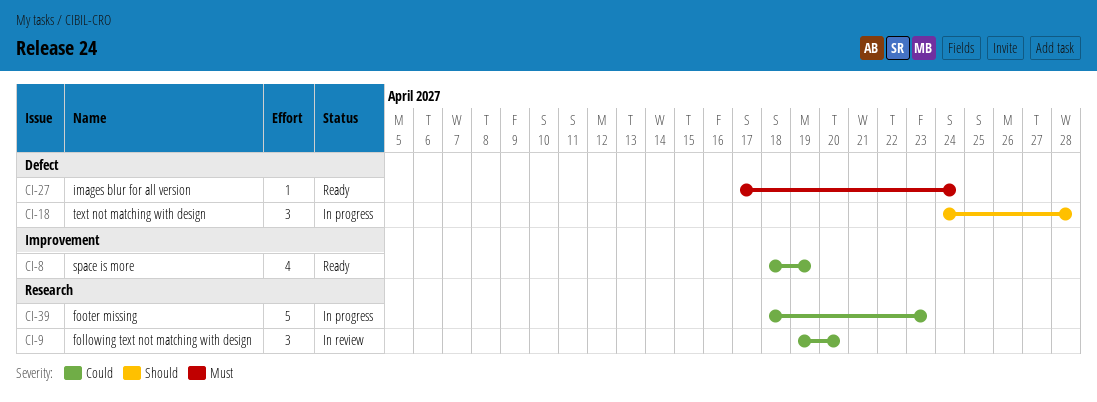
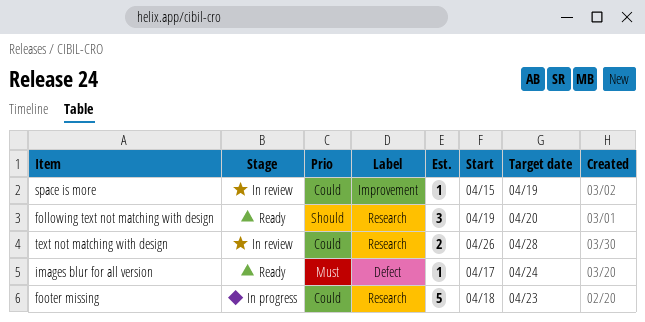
following text not matching with design, status: In review -> Ready
following text not matching with design, priority: Could -> Should
space is more, status: Ready -> In review
space is more, estimate: 4 -> 1
space is more, start: Apr 18 -> Apr 15
text not matching with design, status: In progress -> In review
text not matching with design, priority: Should -> Could
text not matching with design, label: Defect -> Research
text not matching with design, estimate: 3 -> 2
text not matching with design, start: Apr 24 -> Apr 26

